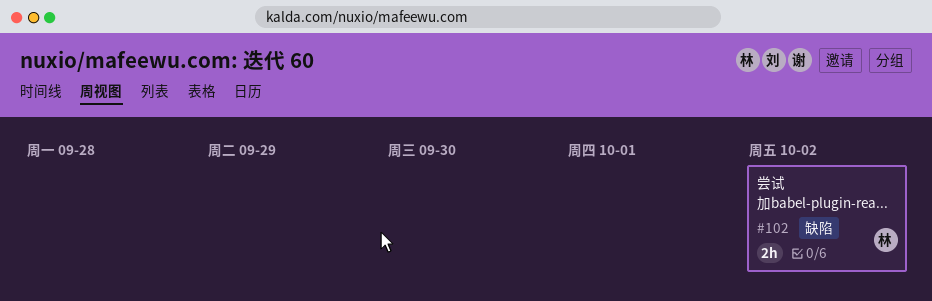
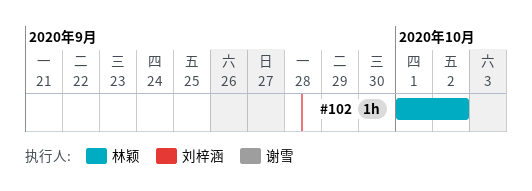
#102, estimate: 2h -> 1h

